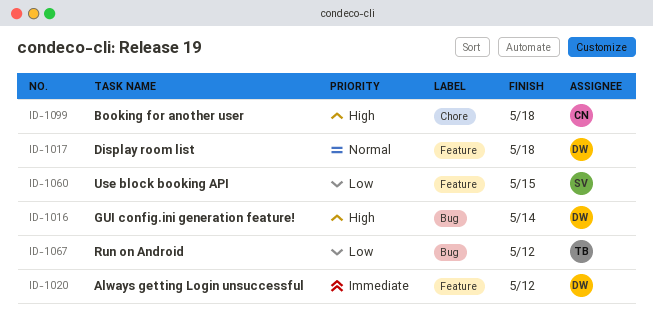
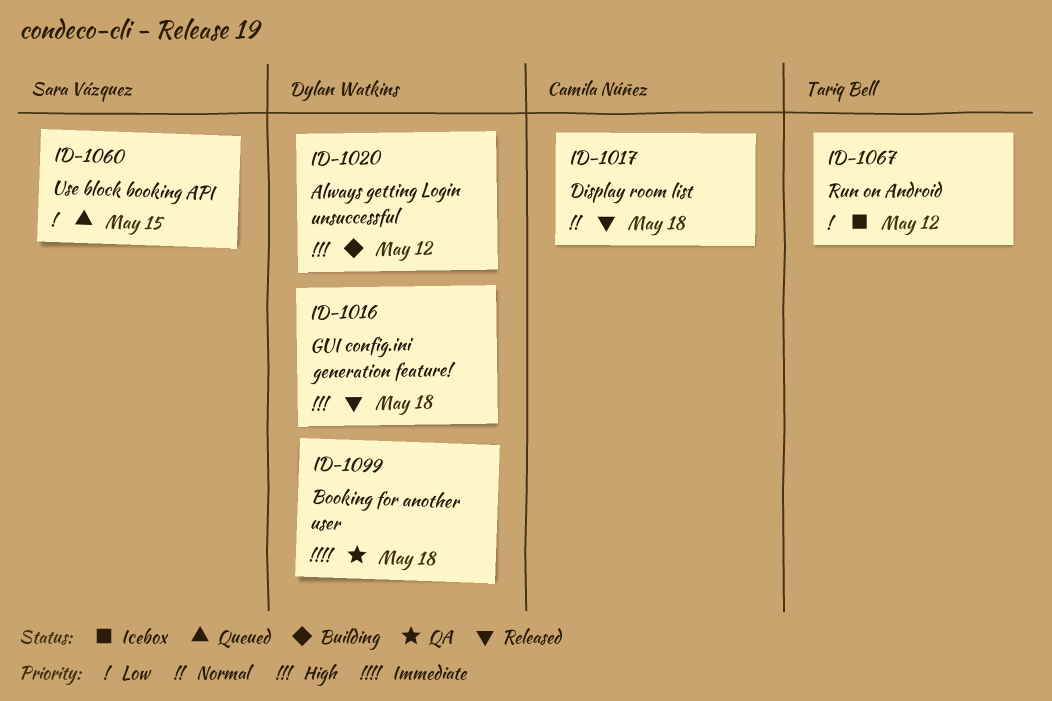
ID-1016, due: May 14 -> May 18
ID-1017, owner: Dylan Watkins -> Camila Núñez
ID-1020, priority: Immediate -> High
ID-1099, owner: Camila Núñez -> Dylan Watkins
ID-1099, priority: High -> Immediate

